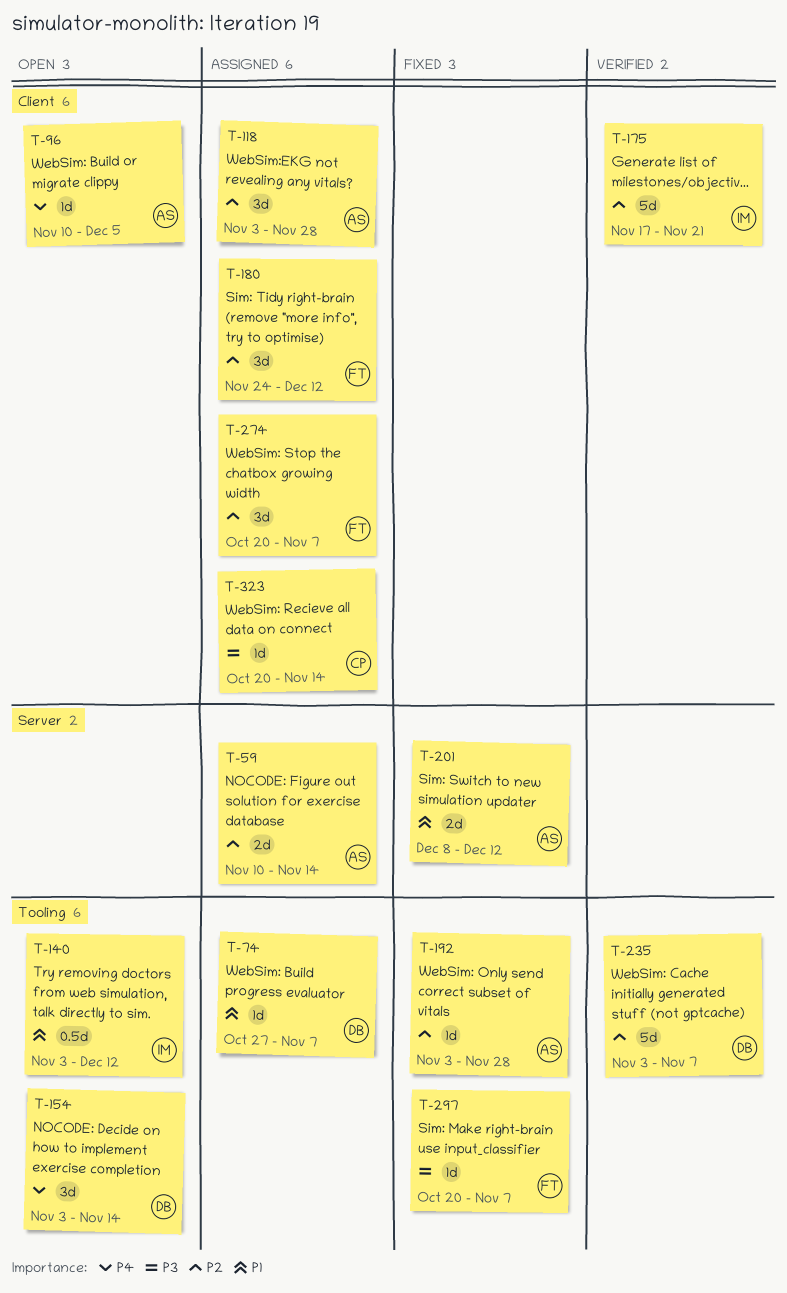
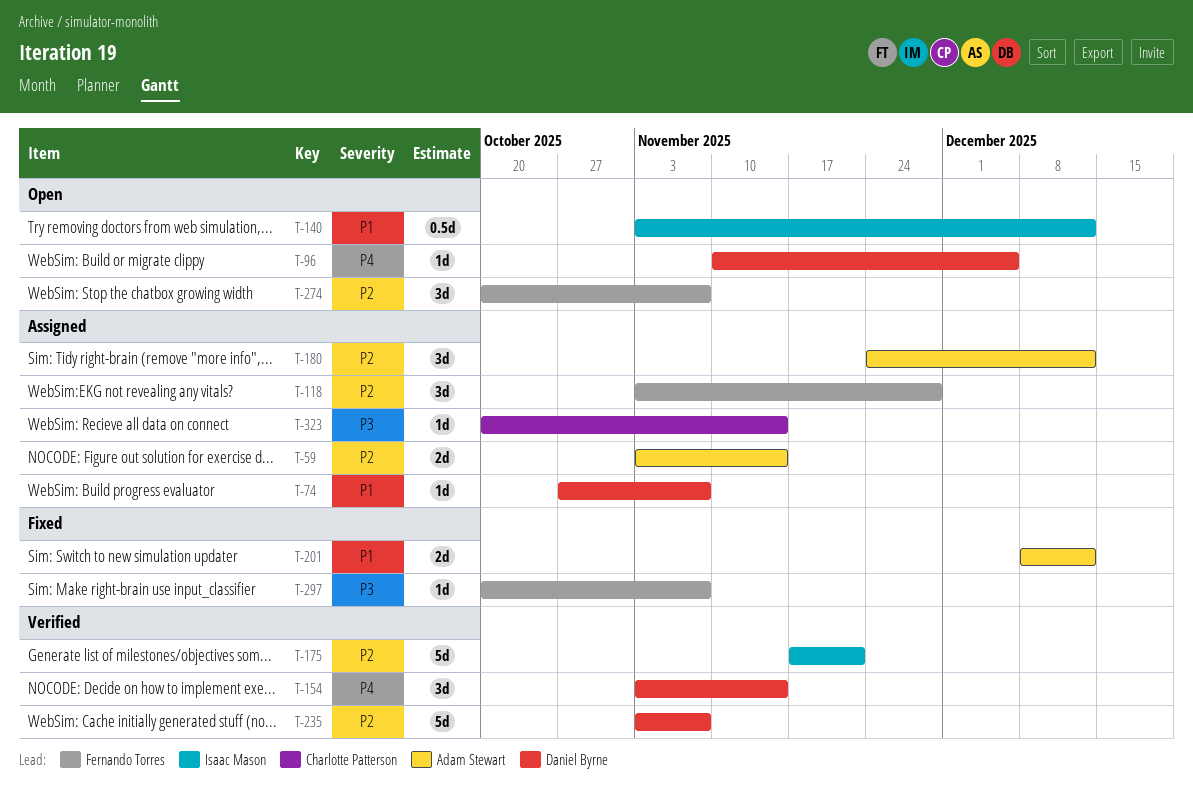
T-59, start: Nov 10 -> Nov 3
T-96, owner: Adam Stewart -> Daniel Byrne
T-118, owner: Adam Stewart -> Fernando Torres
T-154, status: Open -> Verified
T-180, owner: Fernando Torres -> Adam Stewart
T-192: present -> none
T-274, status: Assigned -> Open

